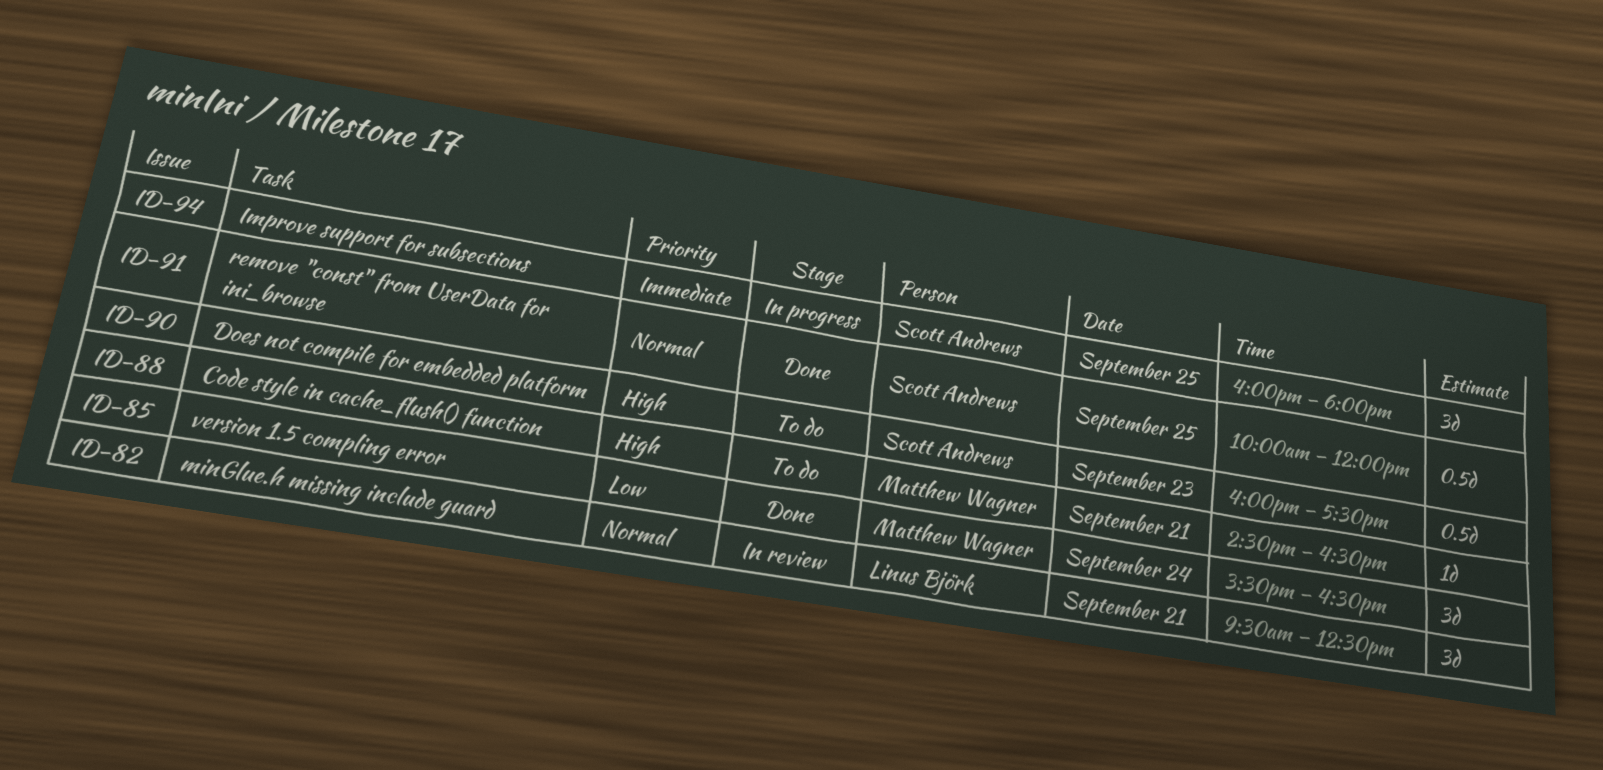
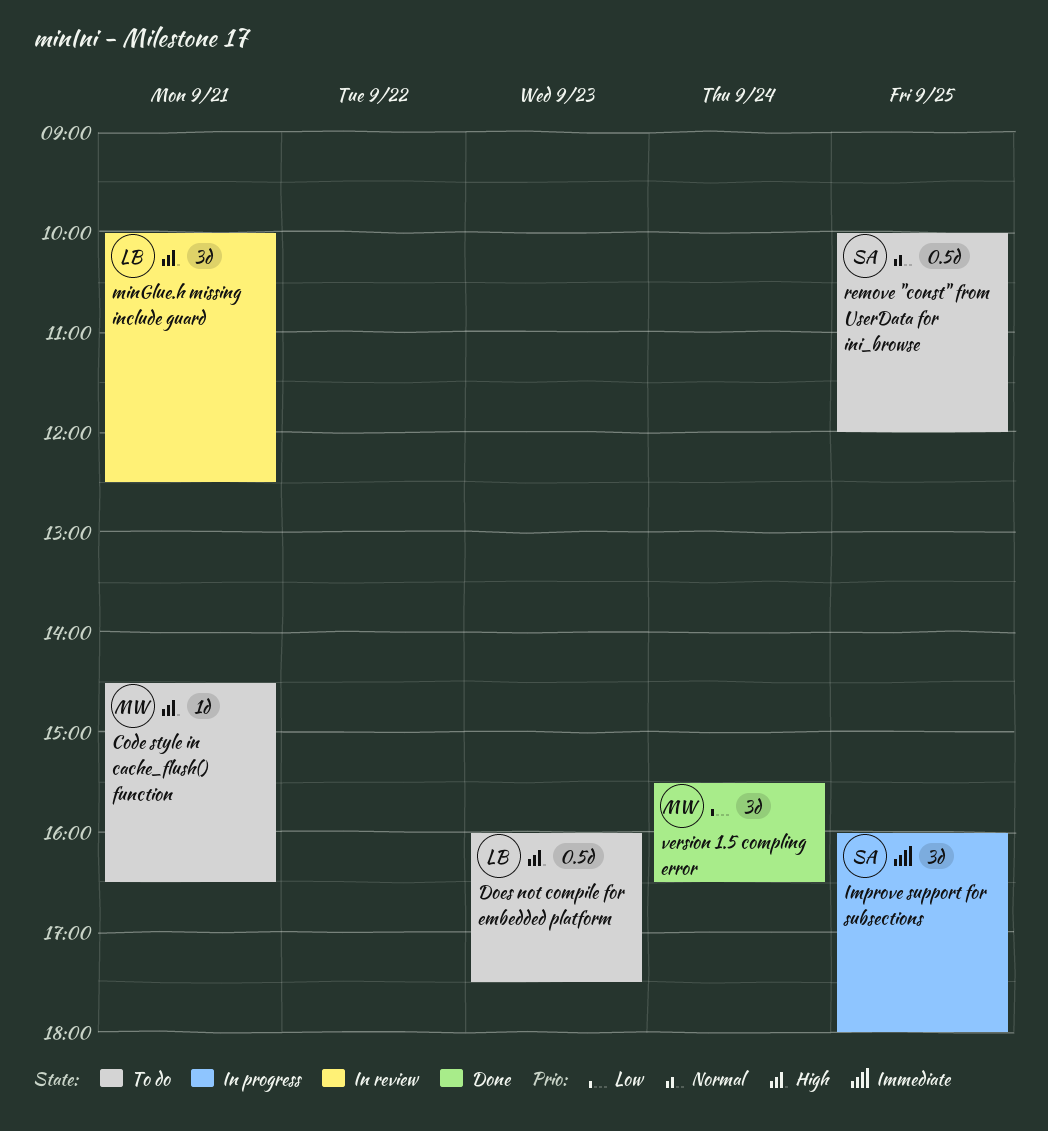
Does not compile for embedded platform, owner: Scott Andrews -> Linus Björk
minGlue.h missing include guard, priority: Normal -> High
minGlue.h missing include guard, begins: 09:30 -> 10:00
remove "const" from UserData for ini_browse, status: Done -> To do

